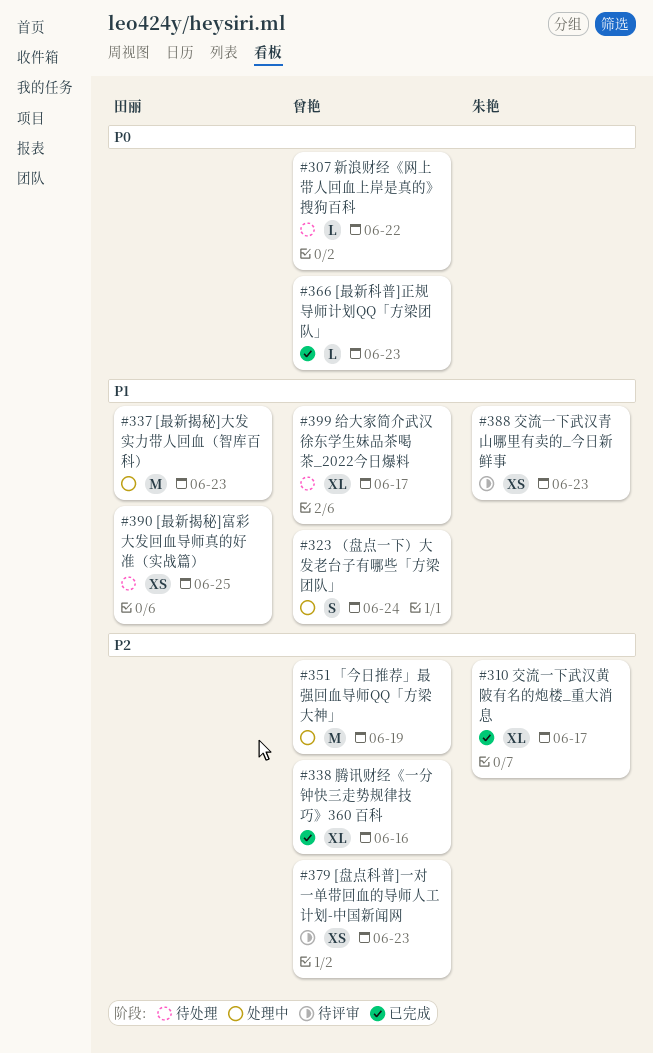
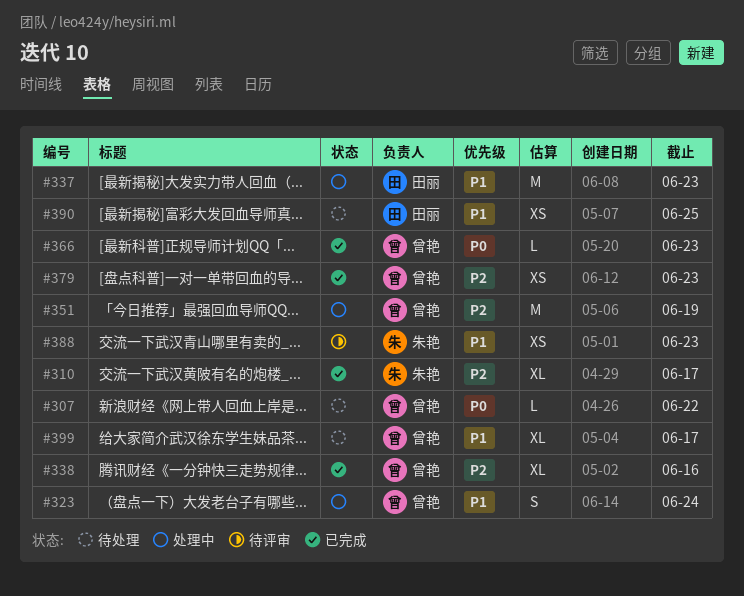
#379, status: 待评审 -> 已完成

